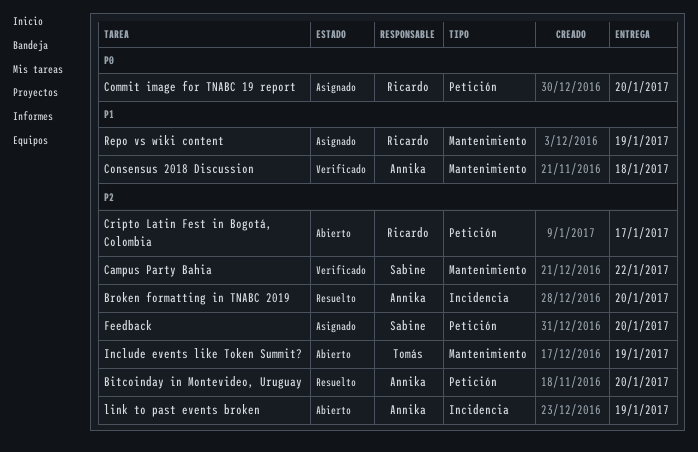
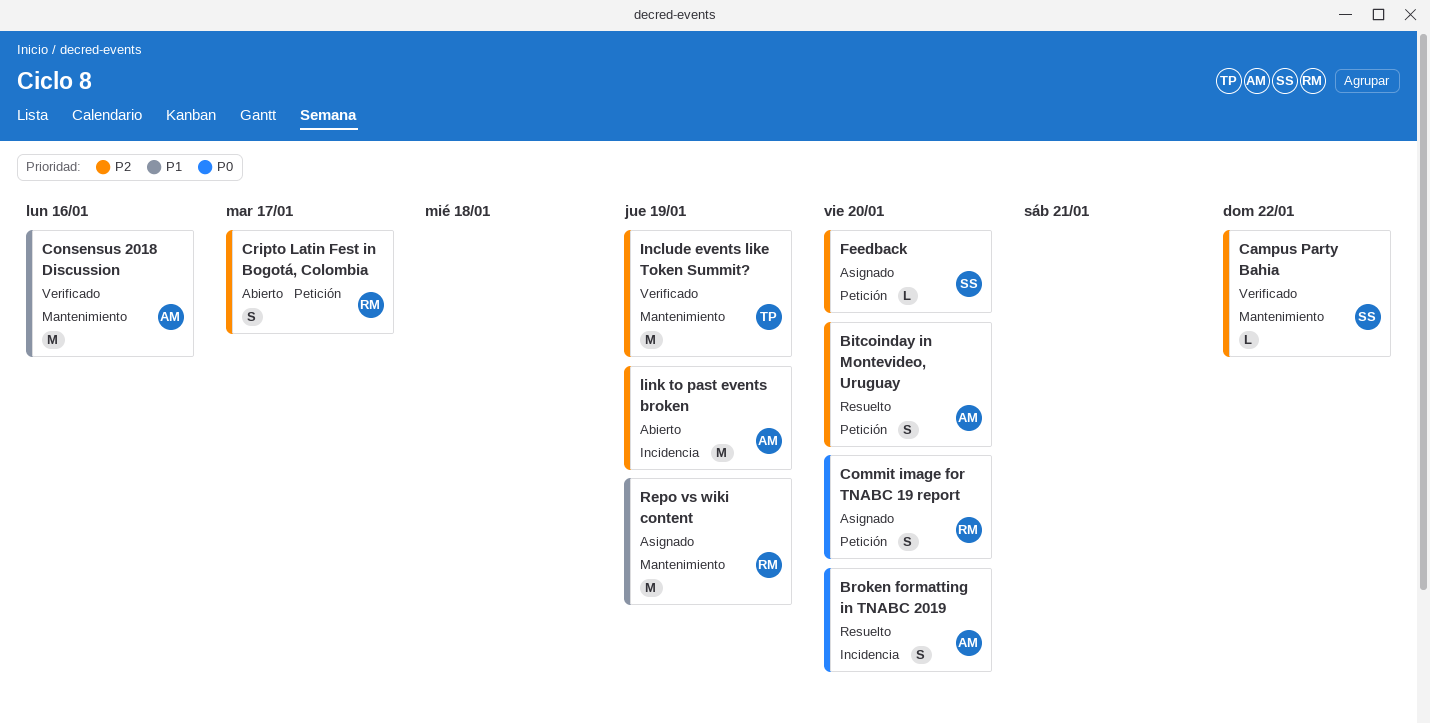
Broken formatting in TNABC 2019, priority: P2 -> P0
Consensus 2018 Discussion, due: Jan 18 -> Jan 16
Include events like Token Summit?, status: Abierto -> Verificado

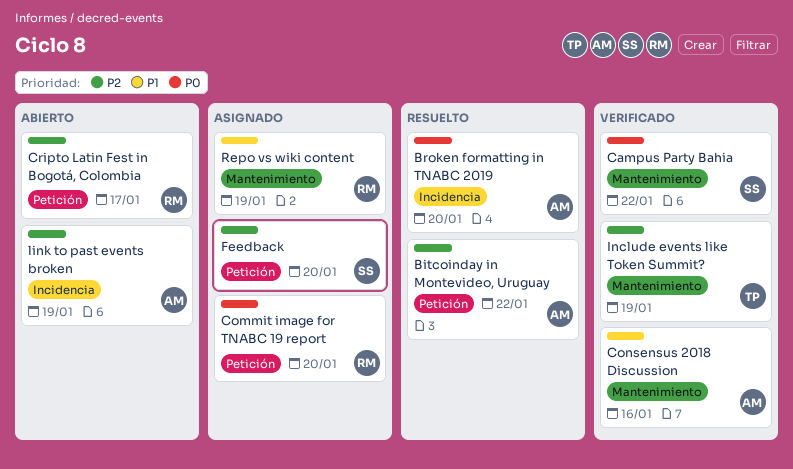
Bitcoinday in Montevideo, Uruguay, due: Jan 20 -> Jan 22
Campus Party Bahia, priority: P2 -> P0

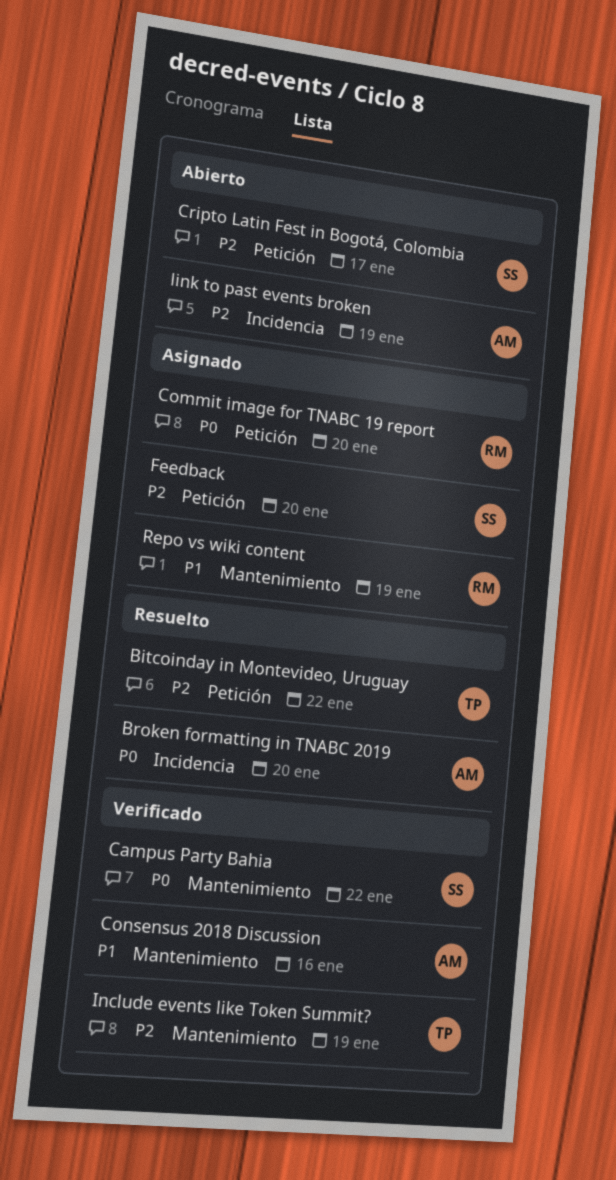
Bitcoinday in Montevideo, Uruguay, owner: AM -> TP
Cripto Latin Fest in Bogotá, Colombia, owner: RM -> SS

